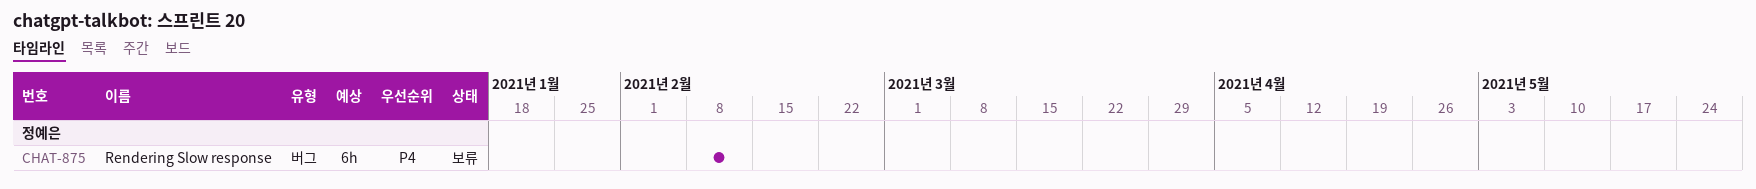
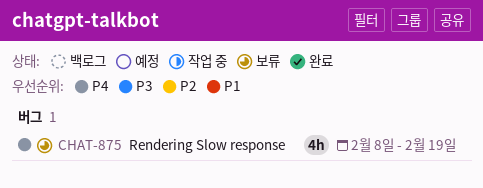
CHAT-875, estimate: 6h -> 4h
CHAT-875, due: Feb 12 -> Feb 19

